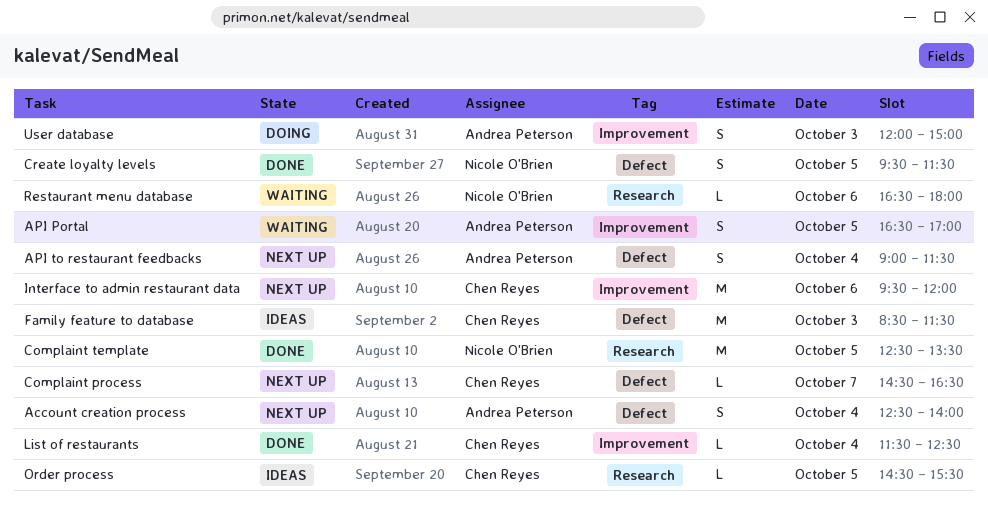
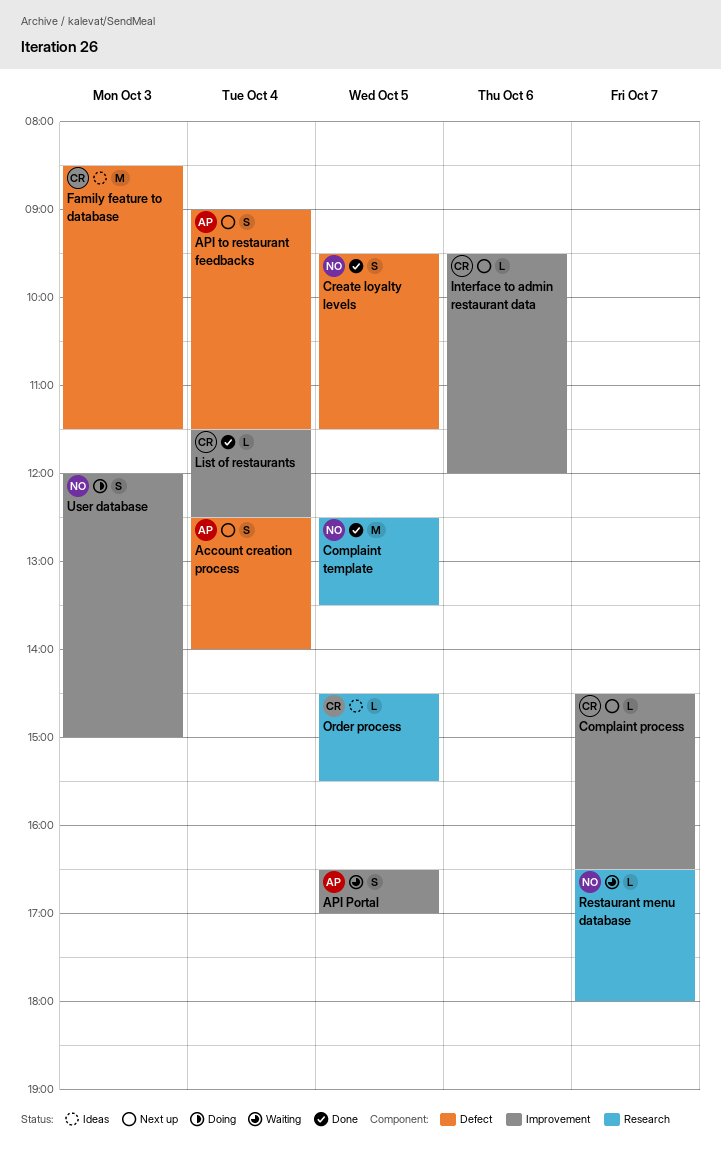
Complaint process, label: Defect -> Improvement
Interface to admin restaurant data, estimate: M -> L
Restaurant menu database, day: Oct 6 -> Oct 7
User database, owner: Andrea Peterson -> Nicole O'Brien

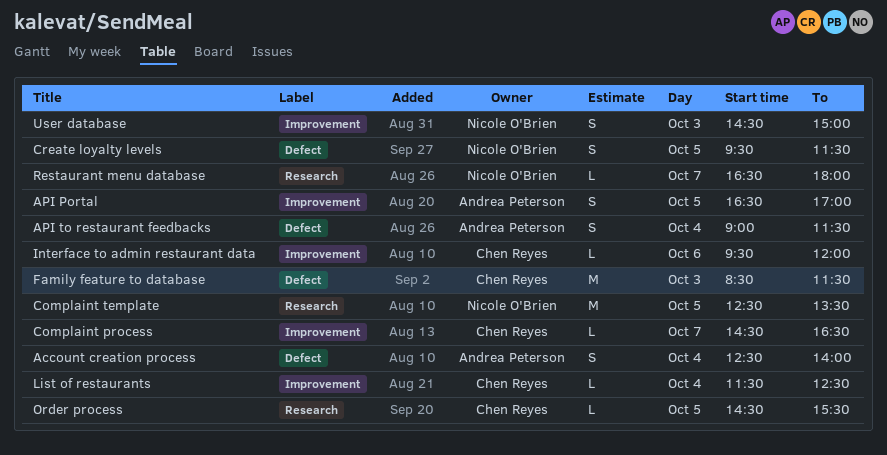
User database, begins: 12:00 -> 14:30

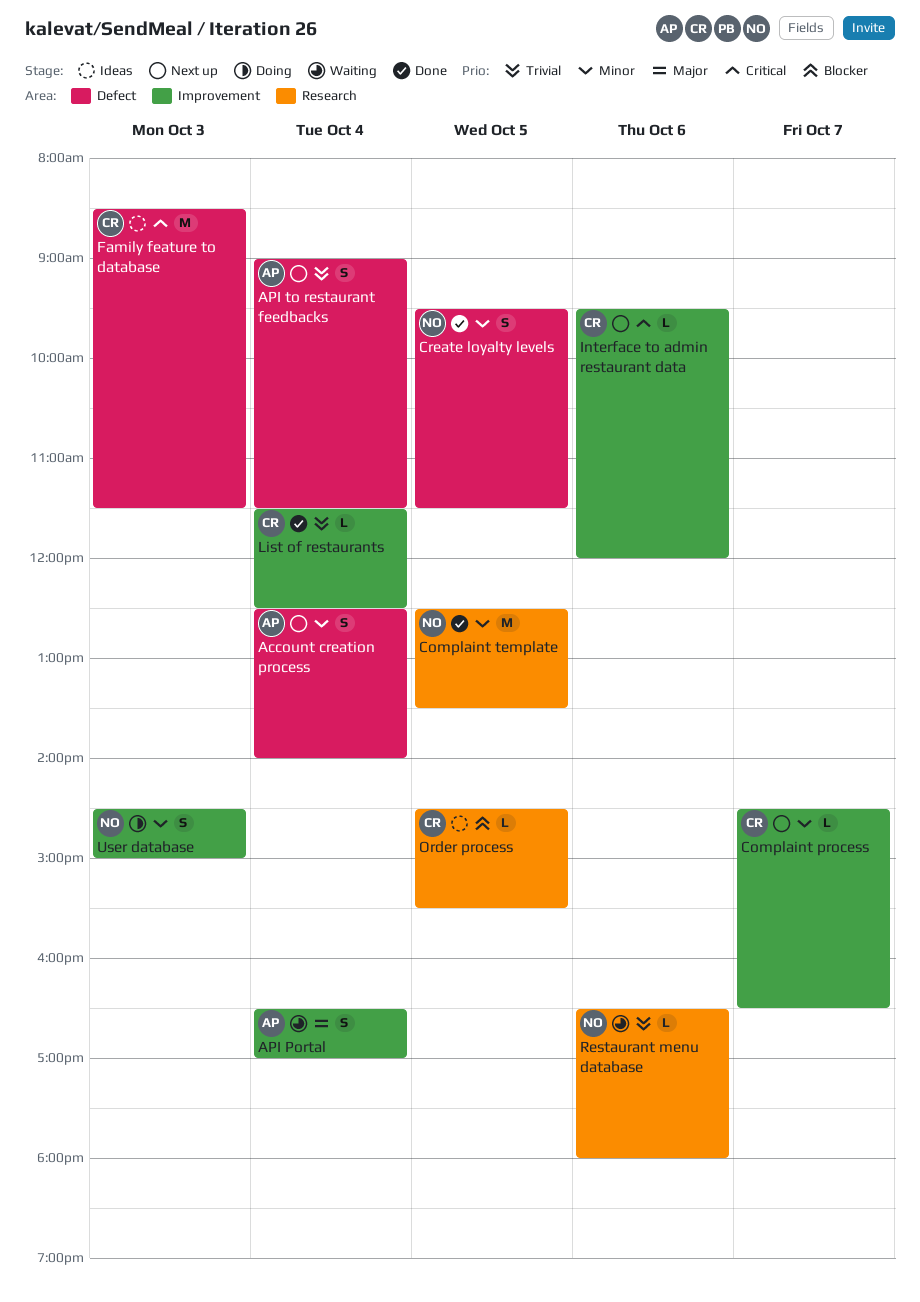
API Portal, day: Oct 5 -> Oct 4
Restaurant menu database, day: Oct 7 -> Oct 6

